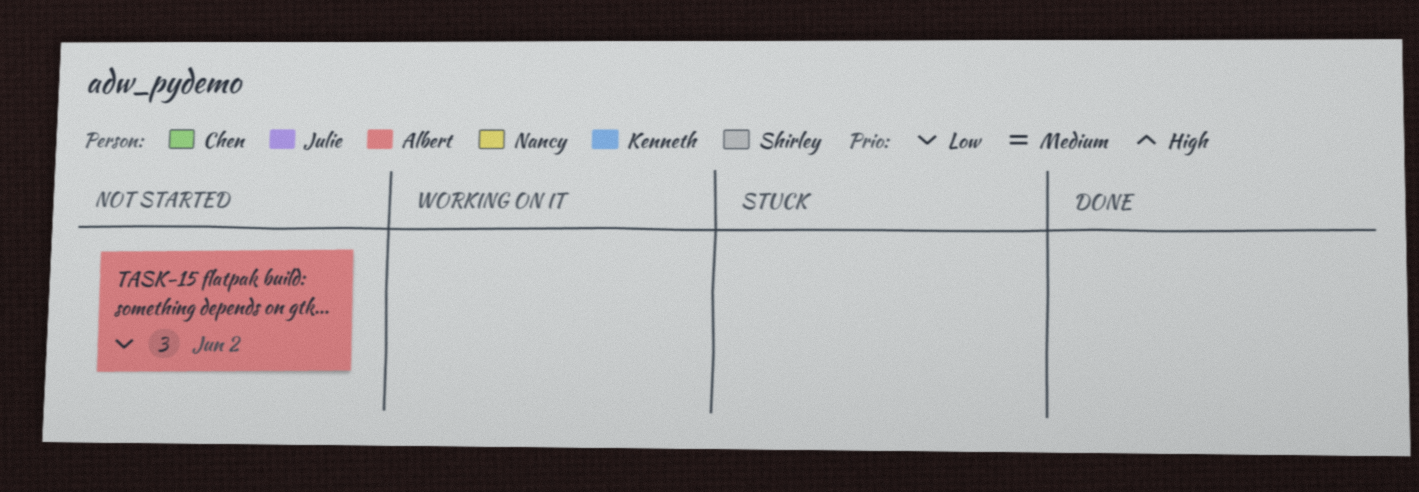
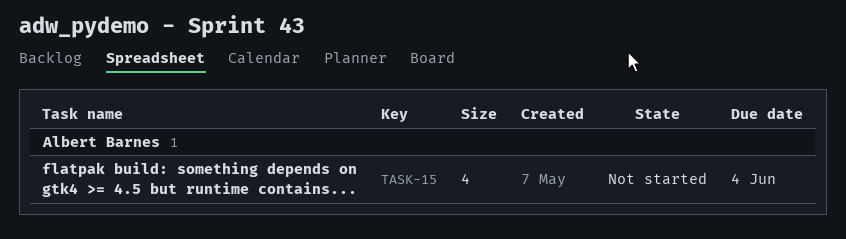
TASK-15, estimate: 3 -> 4
TASK-15, due: Jun 2 -> Jun 4

